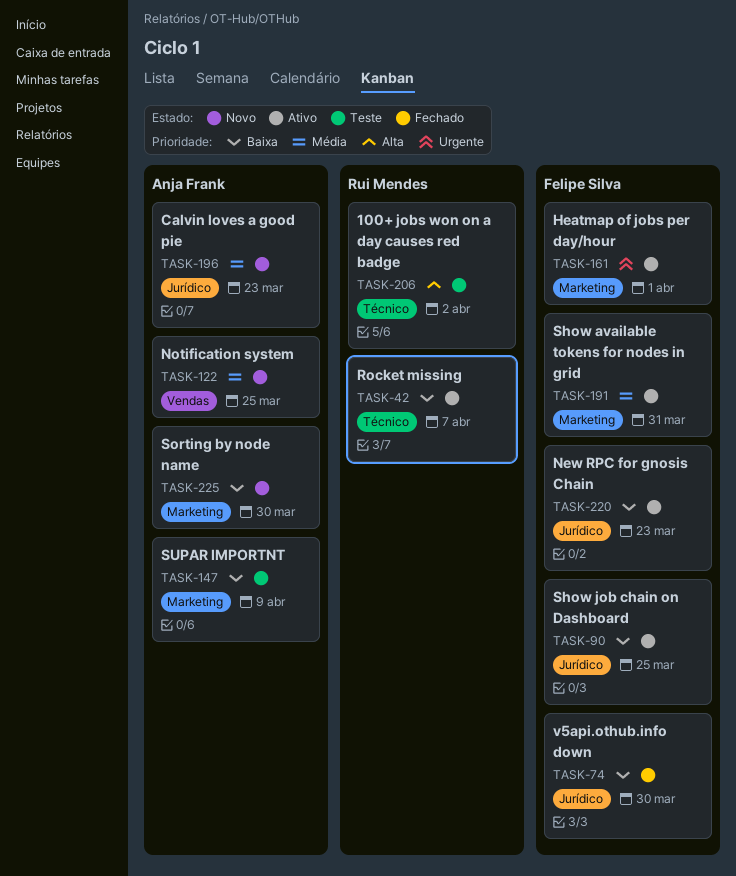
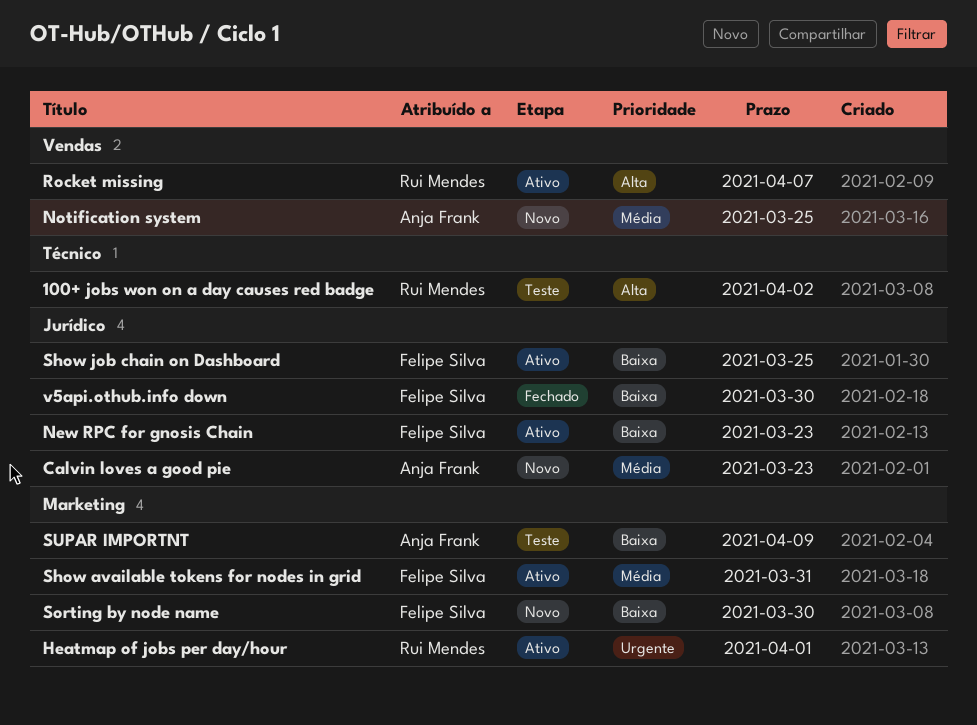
Heatmap of jobs per day/hour, owner: Felipe Silva -> Rui Mendes
Rocket missing, priority: Baixa -> Alta
Rocket missing, label: Técnico -> Vendas
Sorting by node name, owner: Anja Frank -> Felipe Silva

